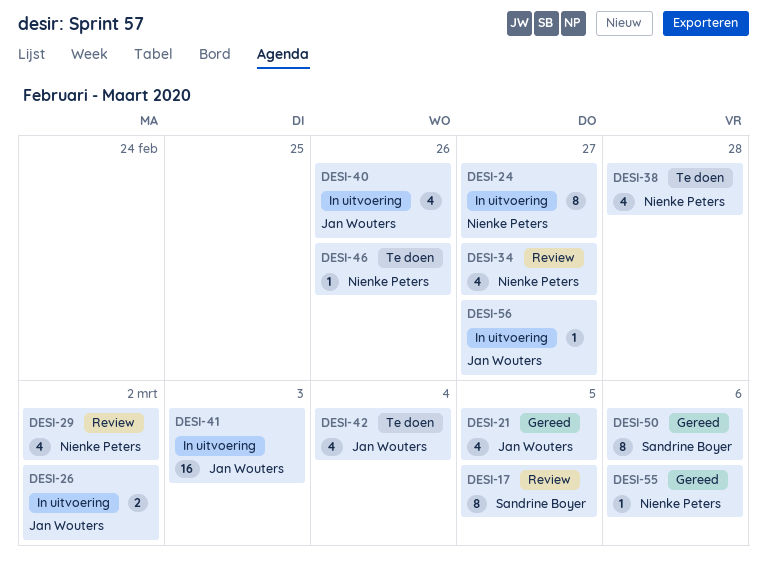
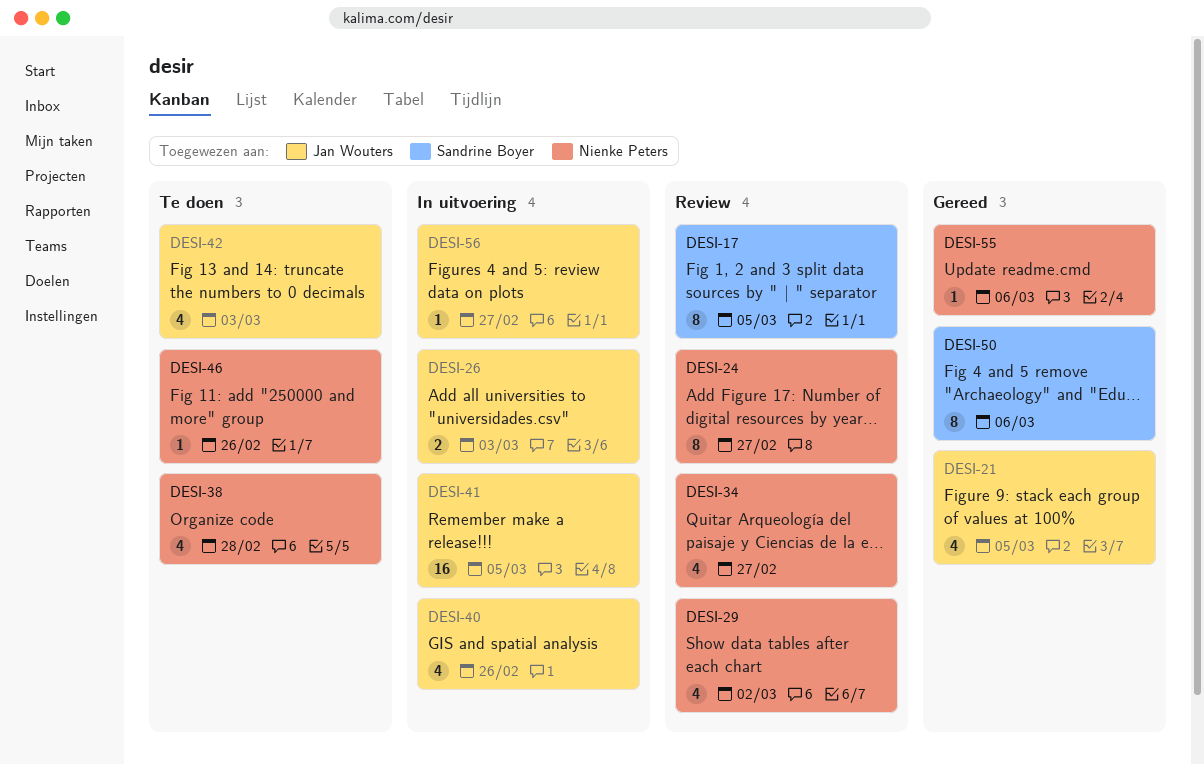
DESI-24, status: In uitvoering -> Review
DESI-26, due: Mar 2 -> Mar 3
DESI-41, due: Mar 3 -> Mar 5
DESI-42, due: Mar 4 -> Mar 3

